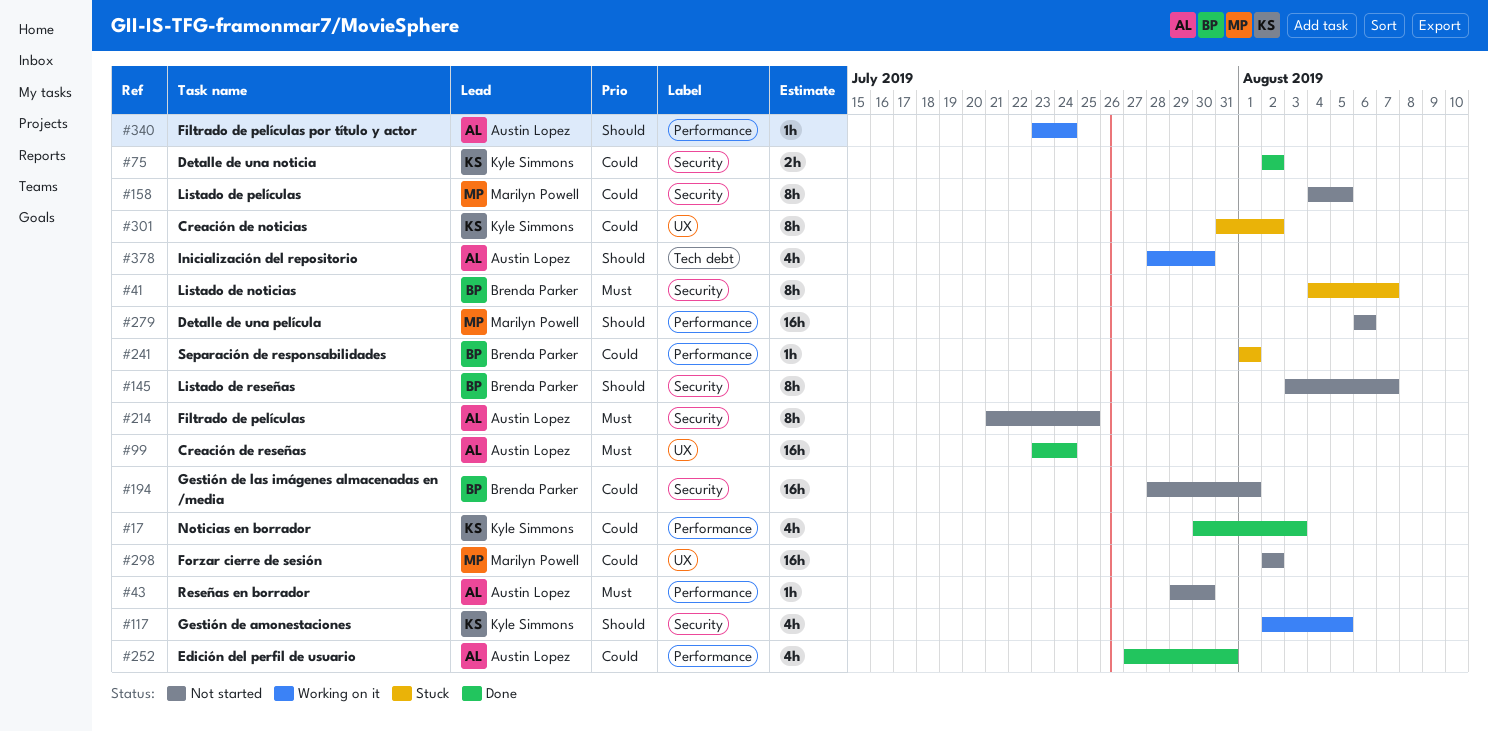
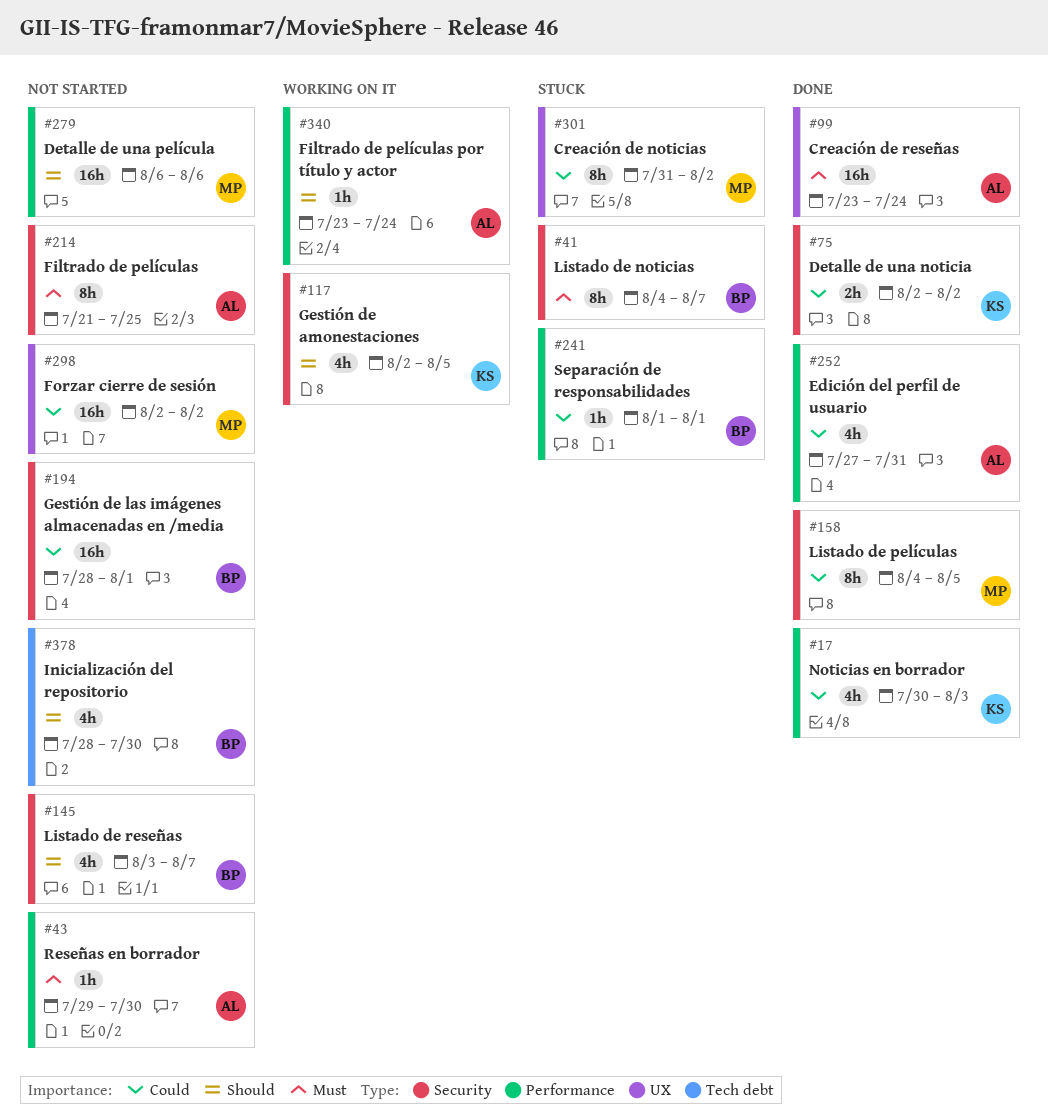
#145, estimate: 8h -> 4h
#158, status: Not started -> Done
#301, owner: Kyle Simmons -> Marilyn Powell
#378, status: Working on it -> Not started
#378, owner: Austin Lopez -> Brenda Parker

